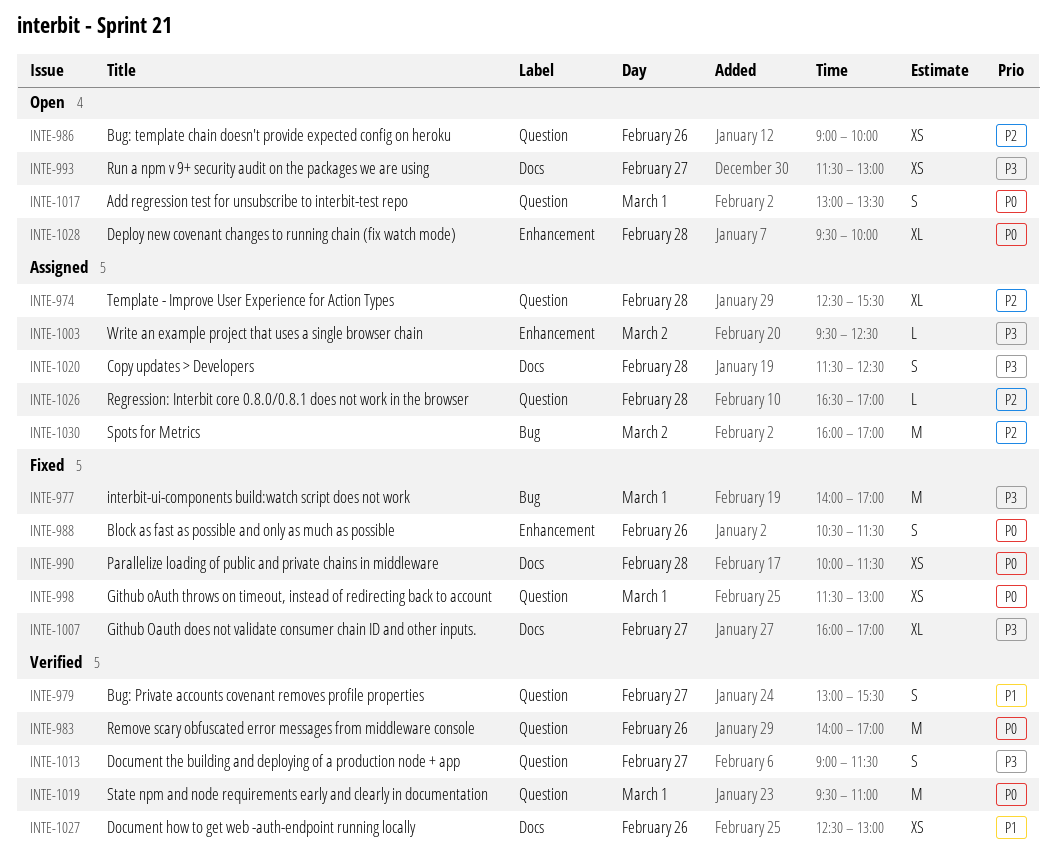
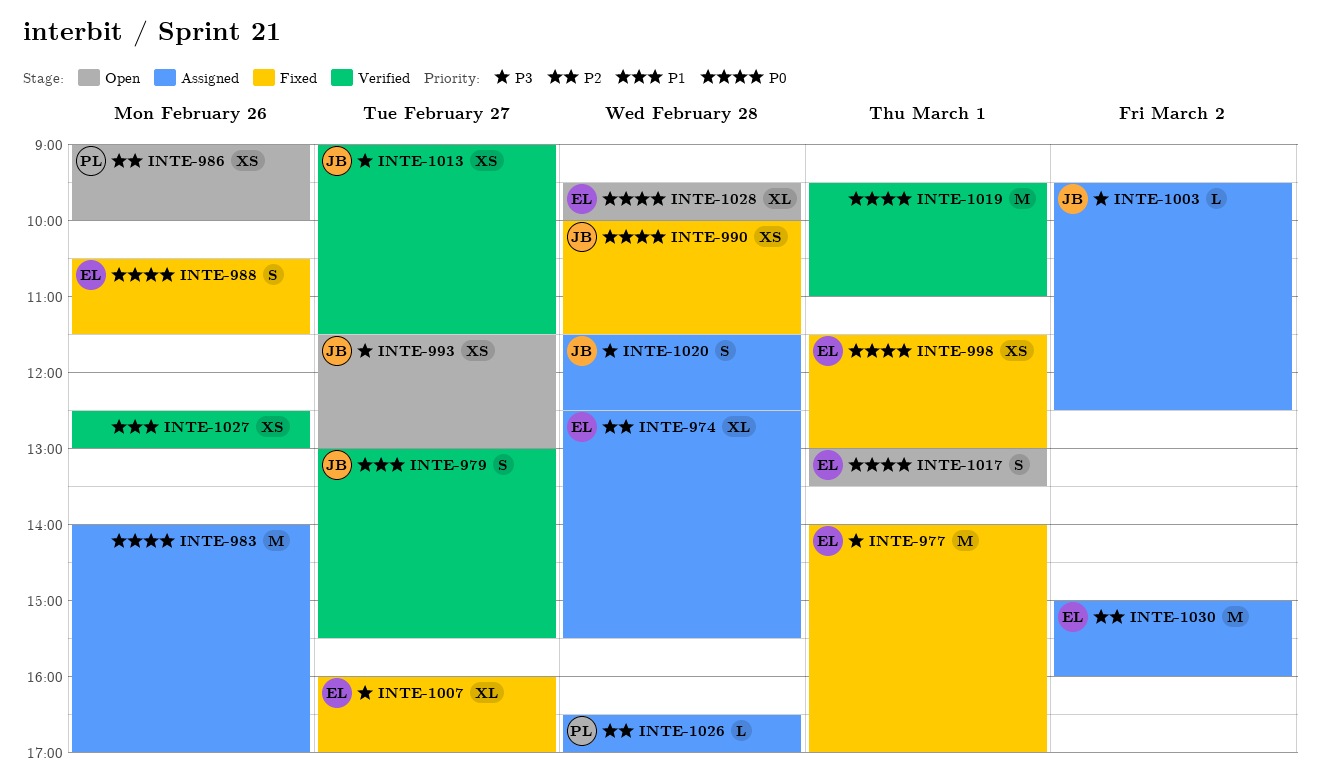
INTE-983, status: Verified -> Assigned
INTE-1013, estimate: S -> XS
INTE-1030, begins: 16:00 -> 15:00
INTE-1030, ends: 17:00 -> 16:00

